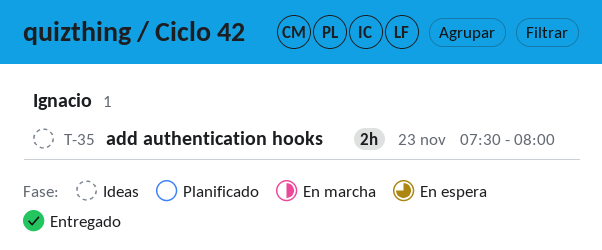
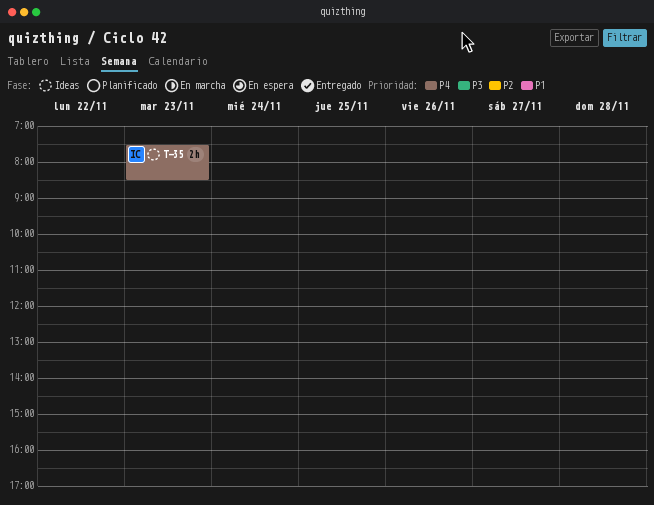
T-35, ends: 08:00 -> 08:30

